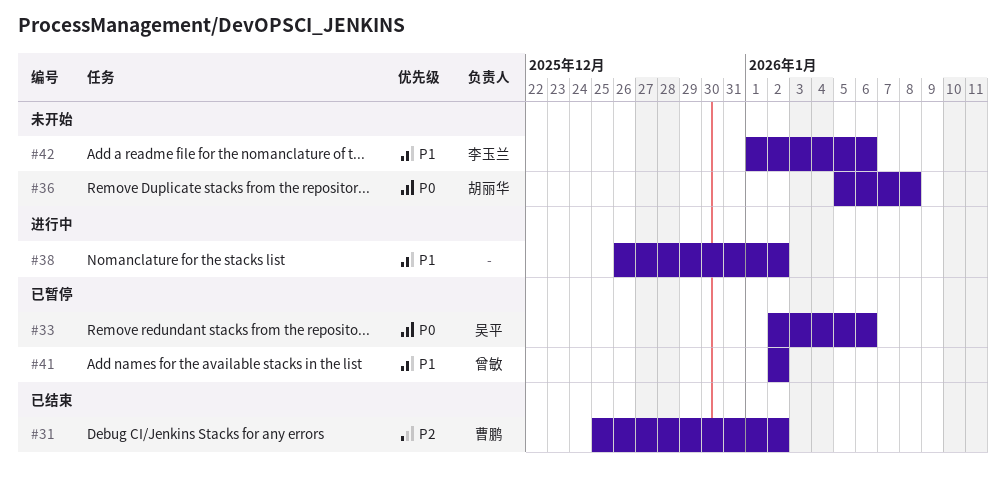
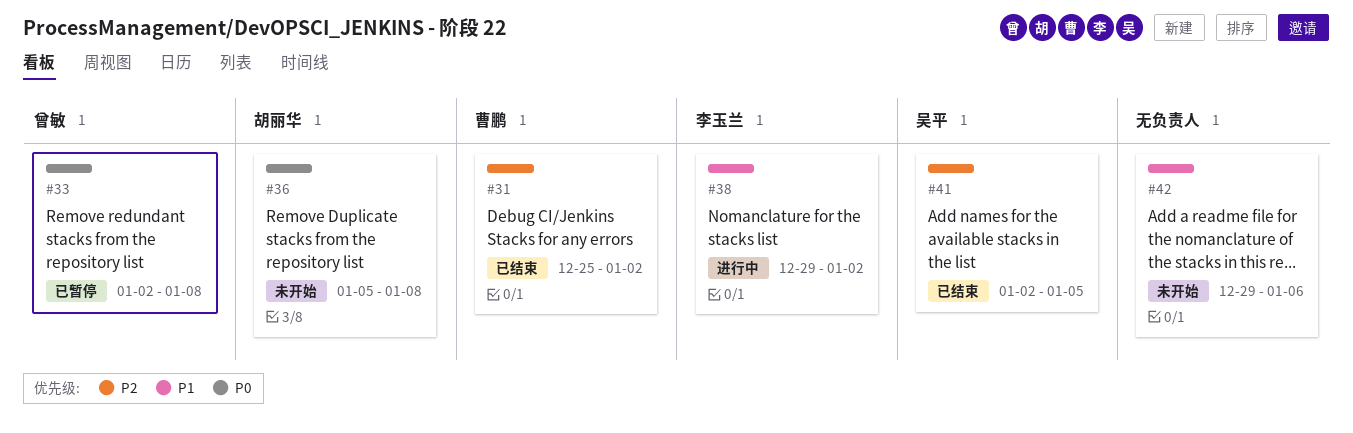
#33, owner: 吴平 -> 曾敏
#33, due: Jan 6 -> Jan 8
#38, owner: none -> 李玉兰
#38, start: Dec 26 -> Dec 29
#41, status: 已暂停 -> 已结束
#41, owner: 曾敏 -> 吴平
#41, priority: P1 -> P2
#41, due: Jan 2 -> Jan 5
#42, owner: 李玉兰 -> none
#42, start: Jan 1 -> Dec 29

